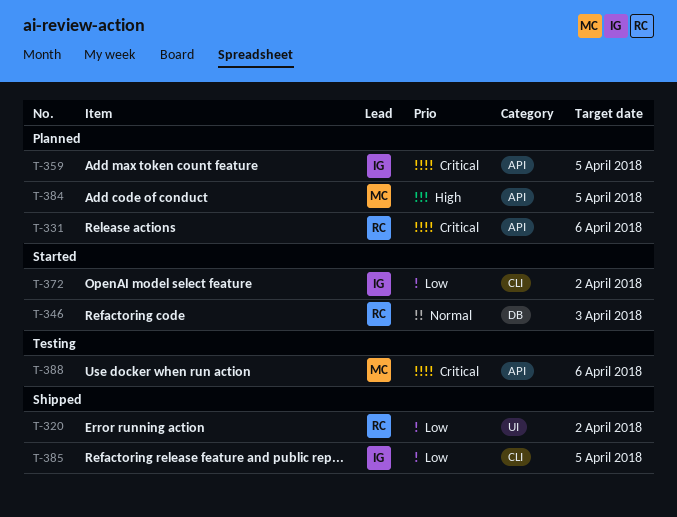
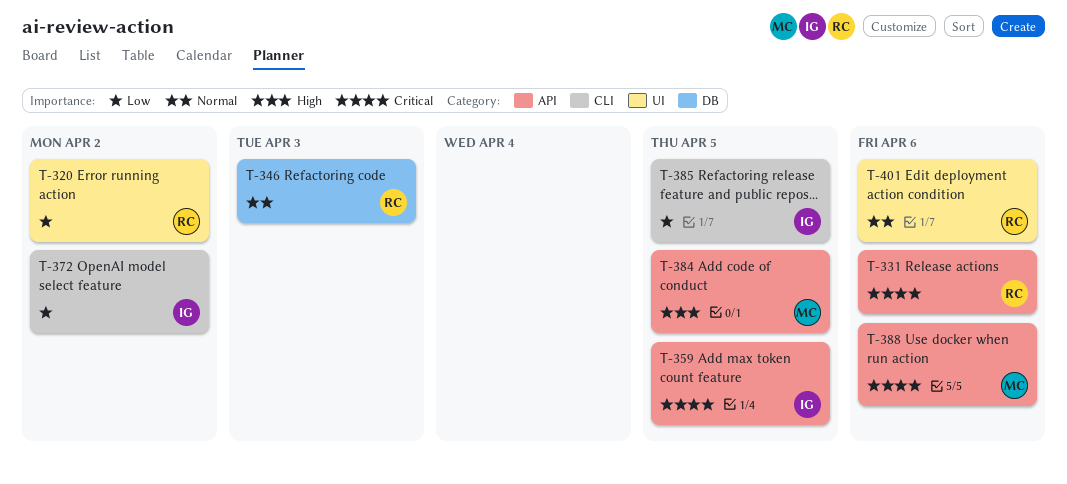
T-401: none -> present

